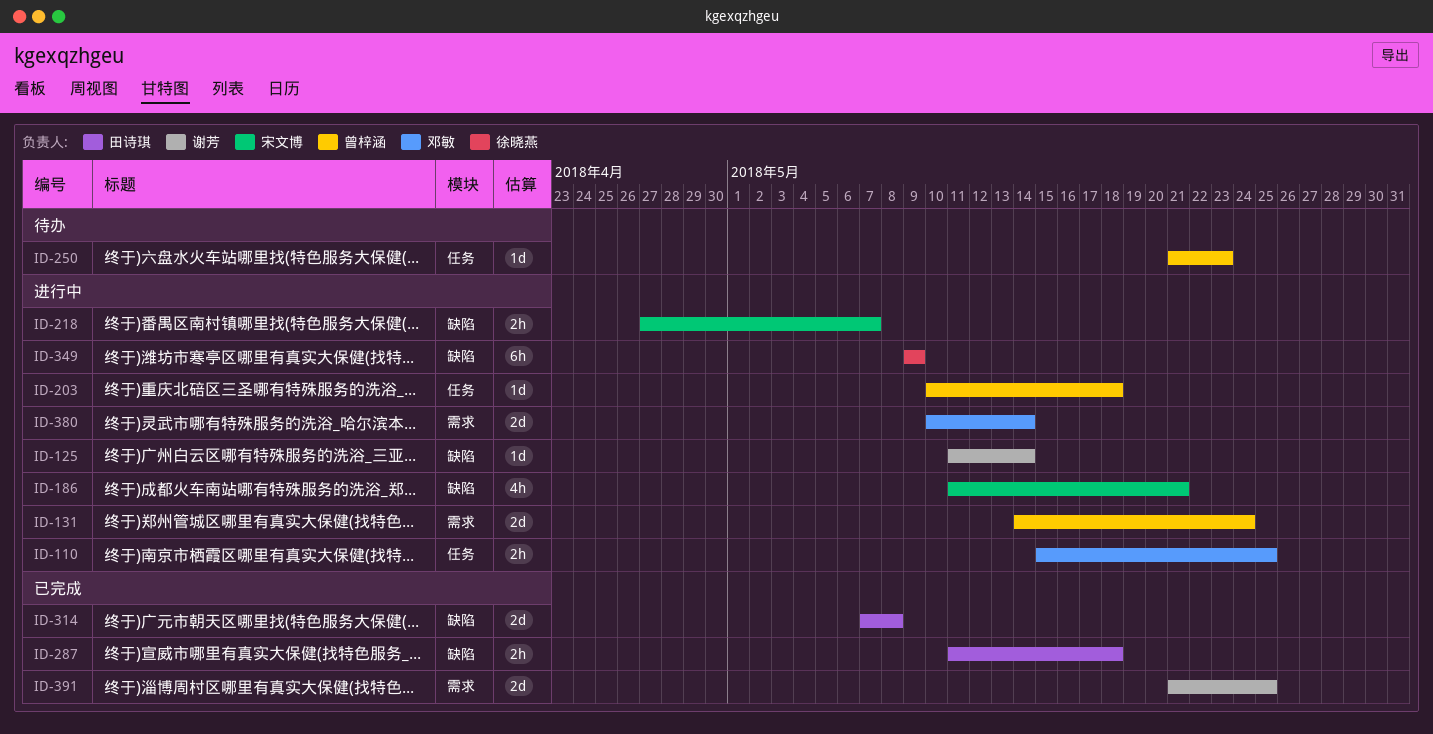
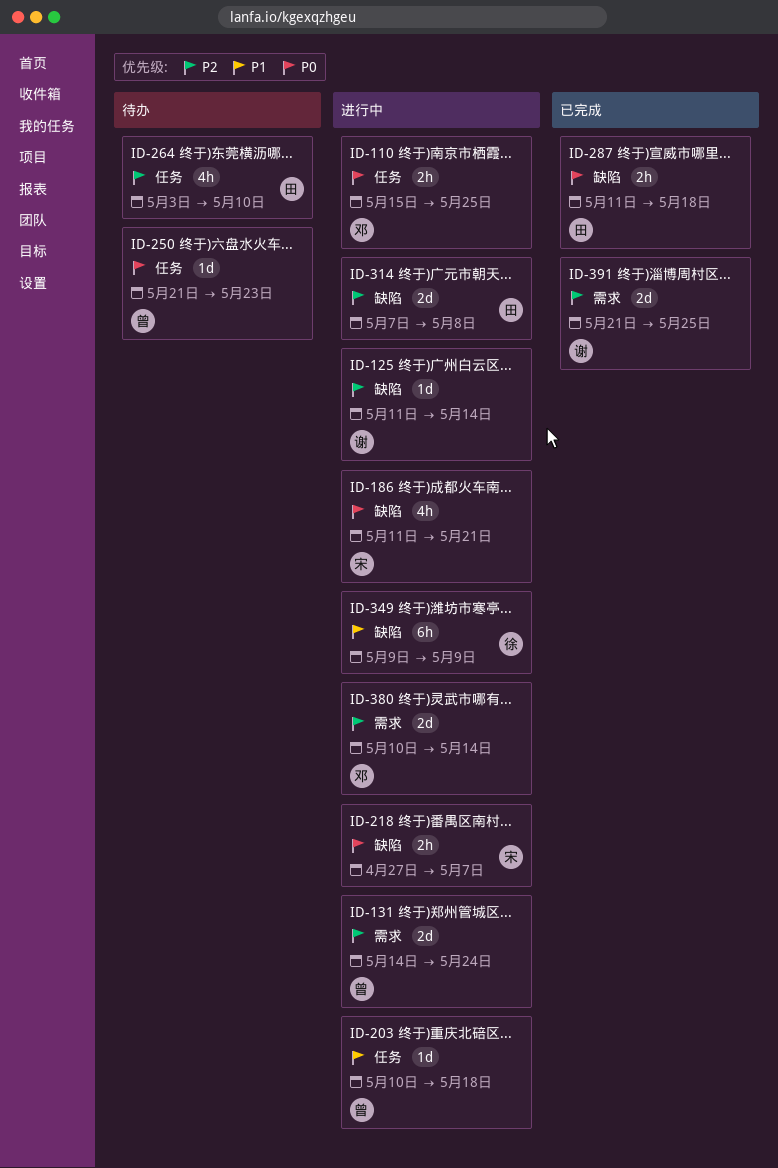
ID-264: none -> present
ID-314, status: 已完成 -> 进行中

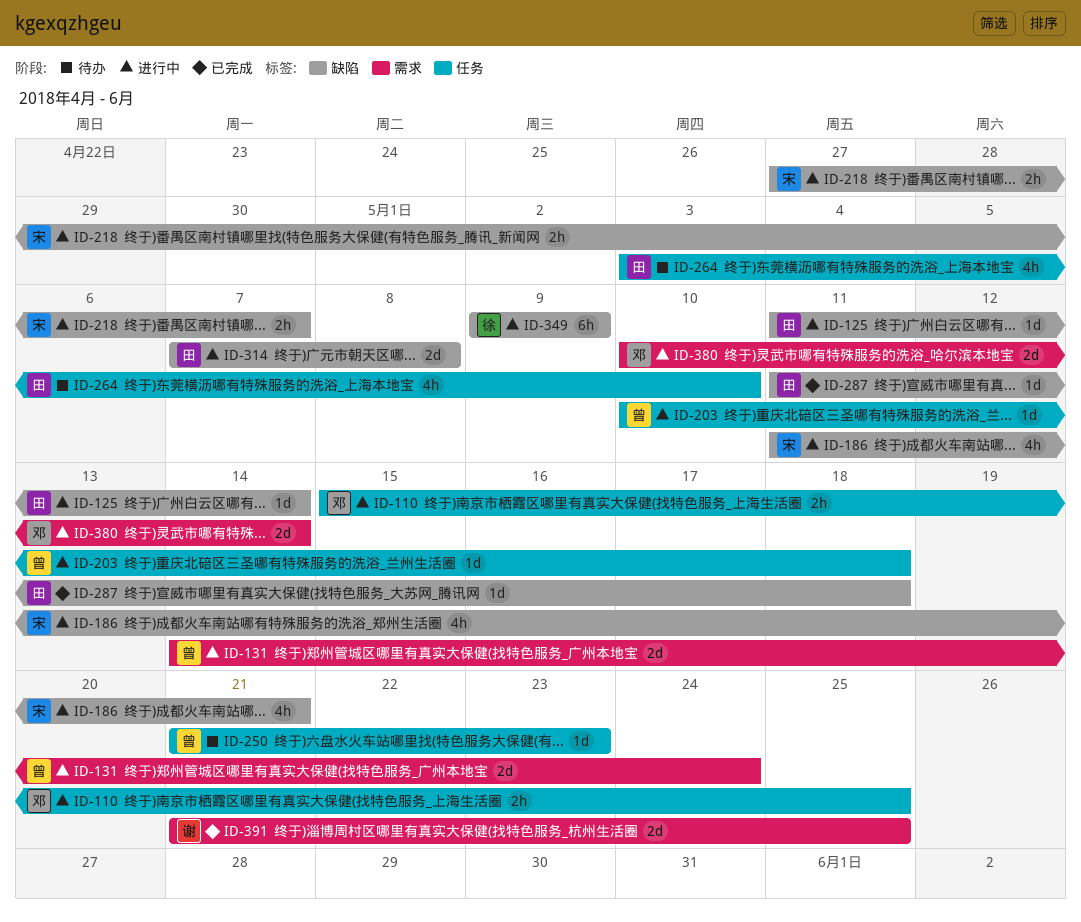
ID-125, owner: 谢 -> 田
ID-287, estimate: 2h -> 1d

